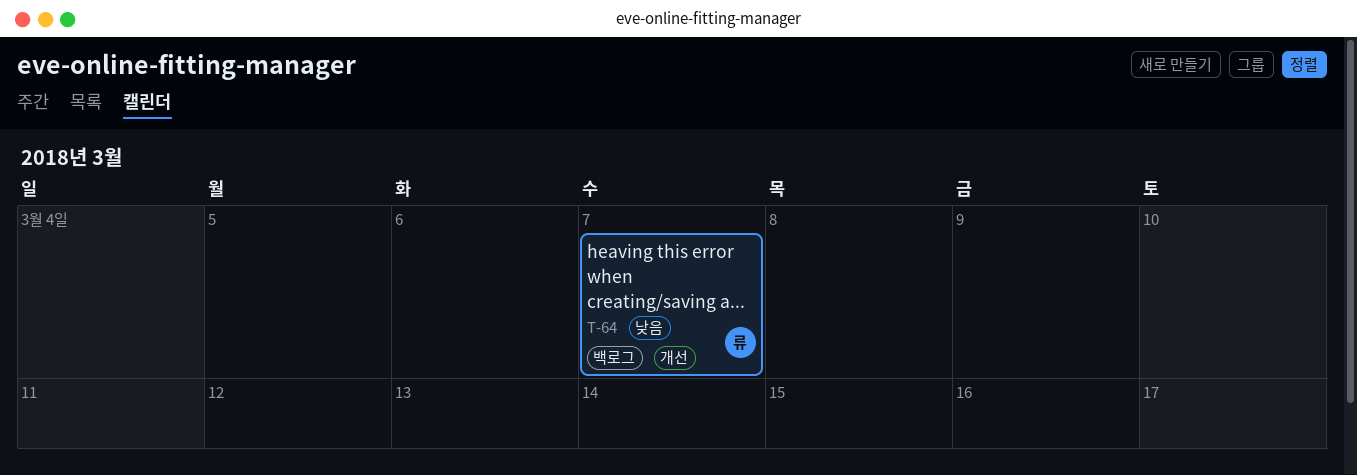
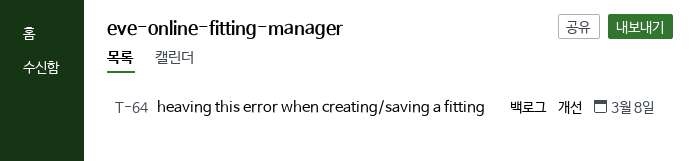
T-64, due: Mar 7 -> Mar 8

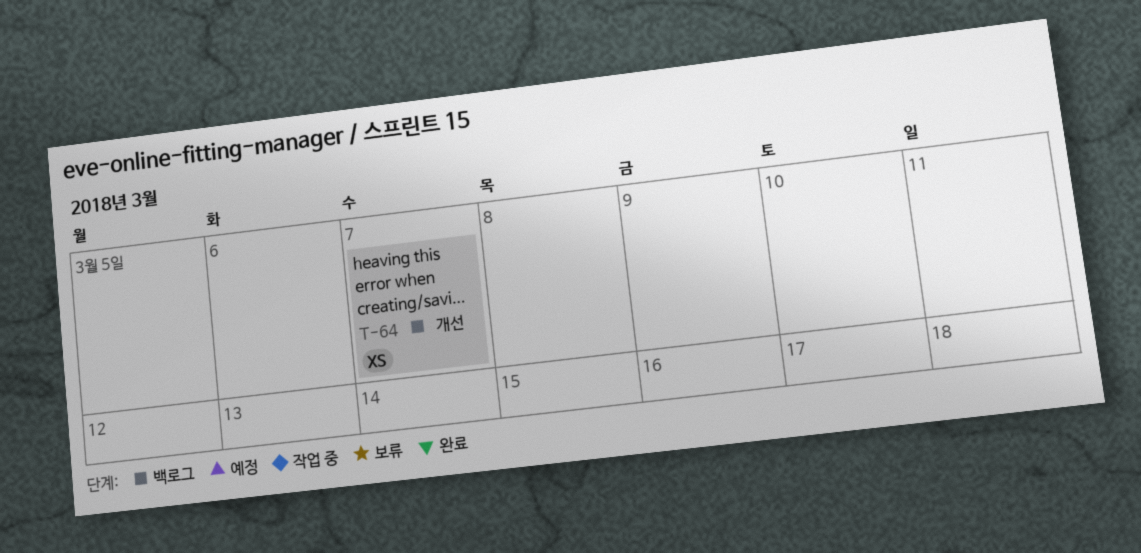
T-64, due: Mar 8 -> Mar 7

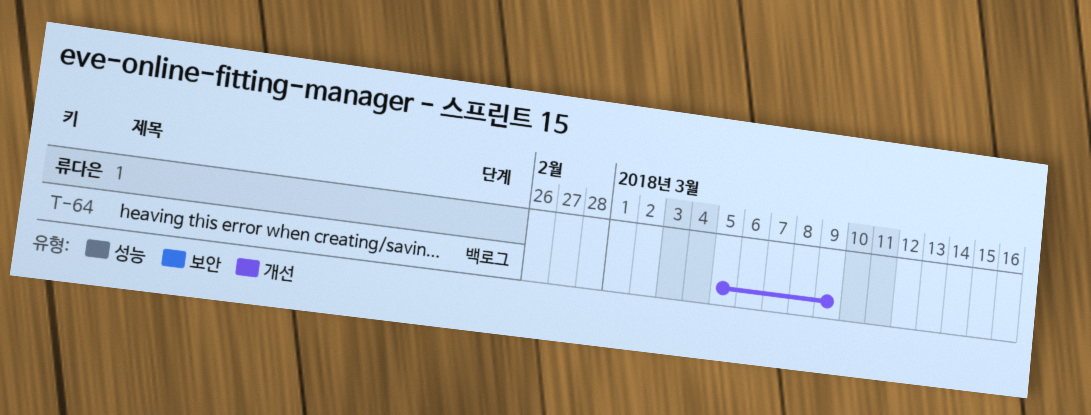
T-64, due: Mar 7 -> Mar 9

